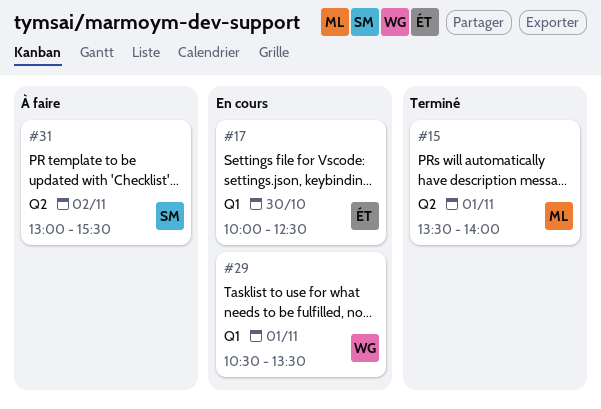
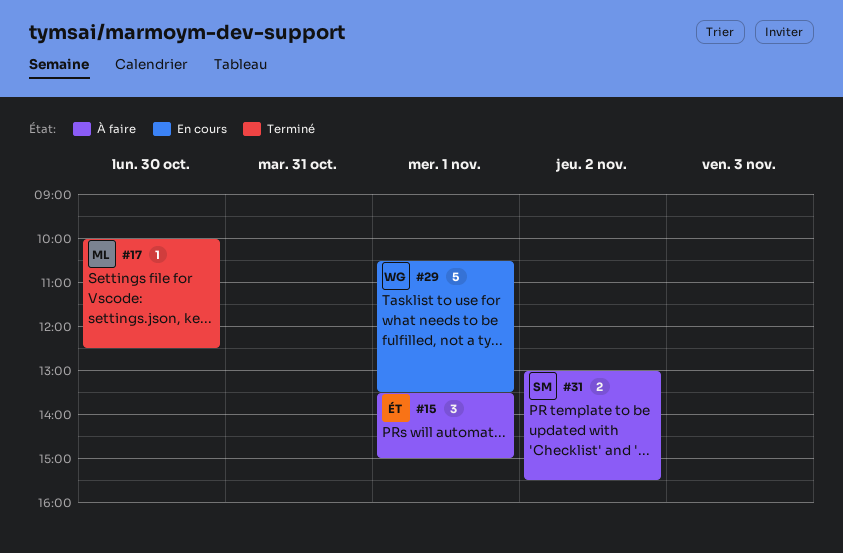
#15, status: Terminé -> À faire
#15, owner: ML -> ÉT
#15, ends: 14:00 -> 15:00
#17, status: En cours -> Terminé
#17, owner: ÉT -> ML

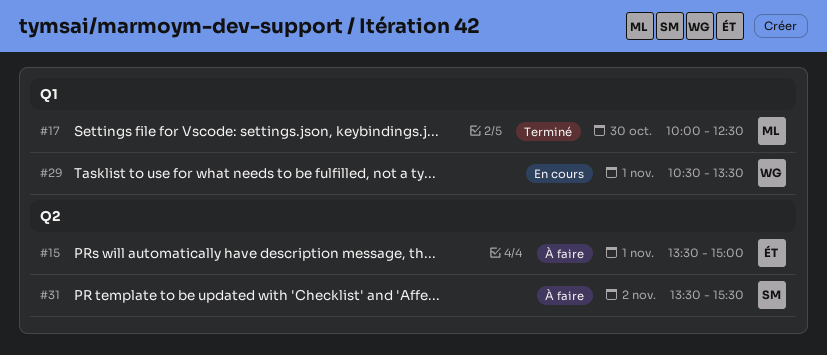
#31, begins: 13:00 -> 13:30

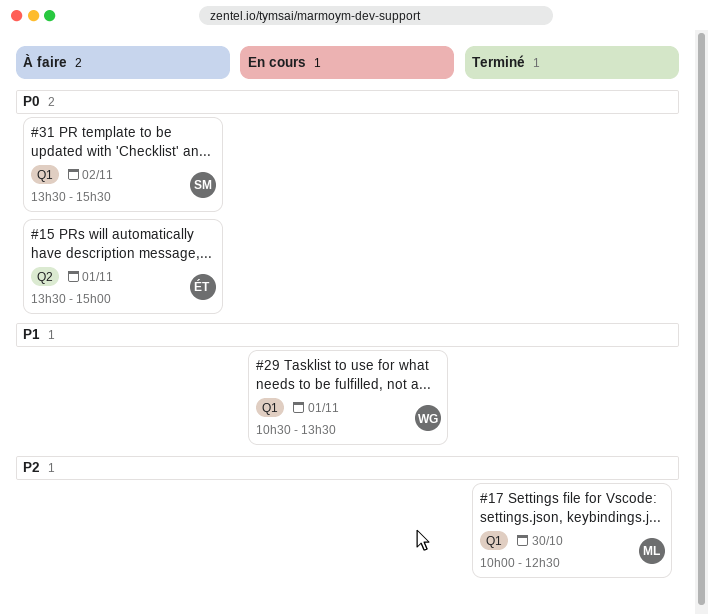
#31, label: Q2 -> Q1

